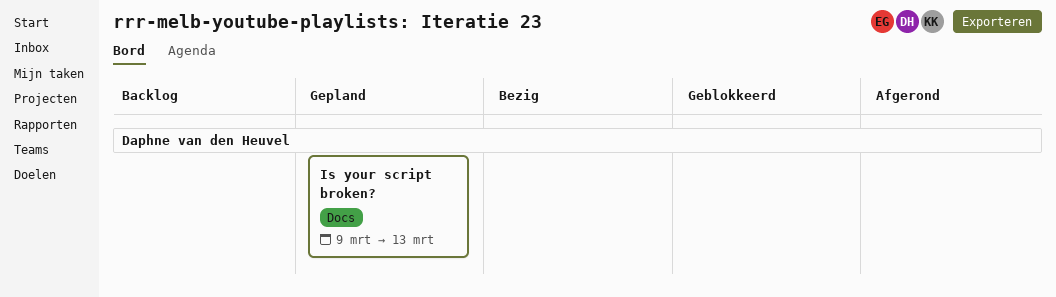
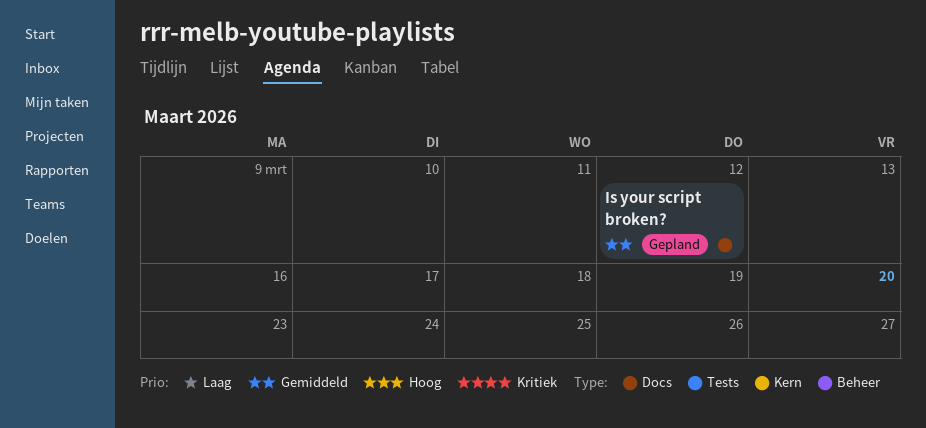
Is your script broken?, due: Mar 13 -> Mar 12

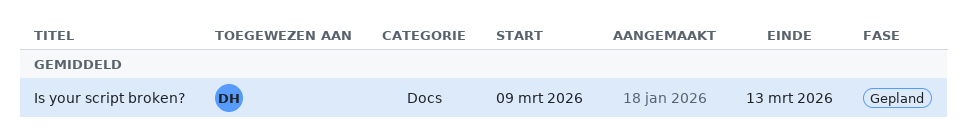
Is your script broken?, due: Mar 12 -> Mar 13

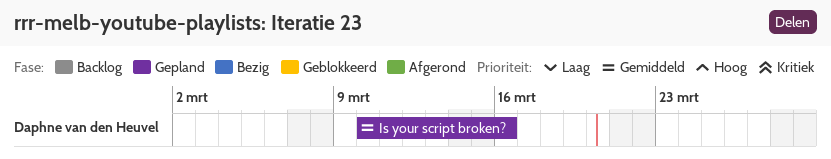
Is your script broken?, start: Mar 9 -> Mar 10
Is your script broken?, due: Mar 13 -> Mar 16

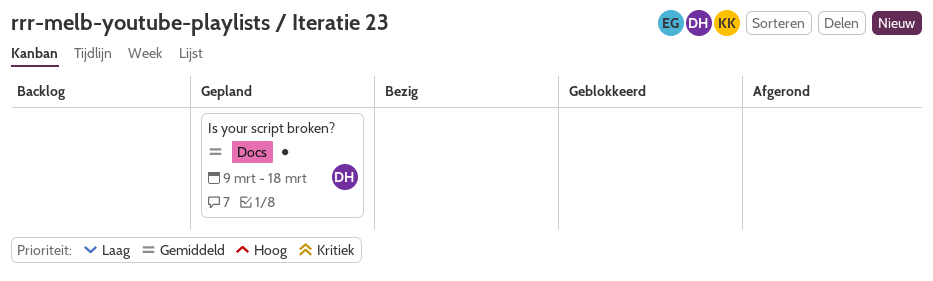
Is your script broken?, start: Mar 10 -> Mar 9
Is your script broken?, due: Mar 16 -> Mar 18

